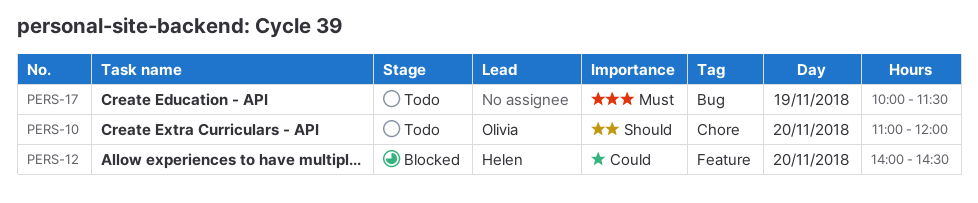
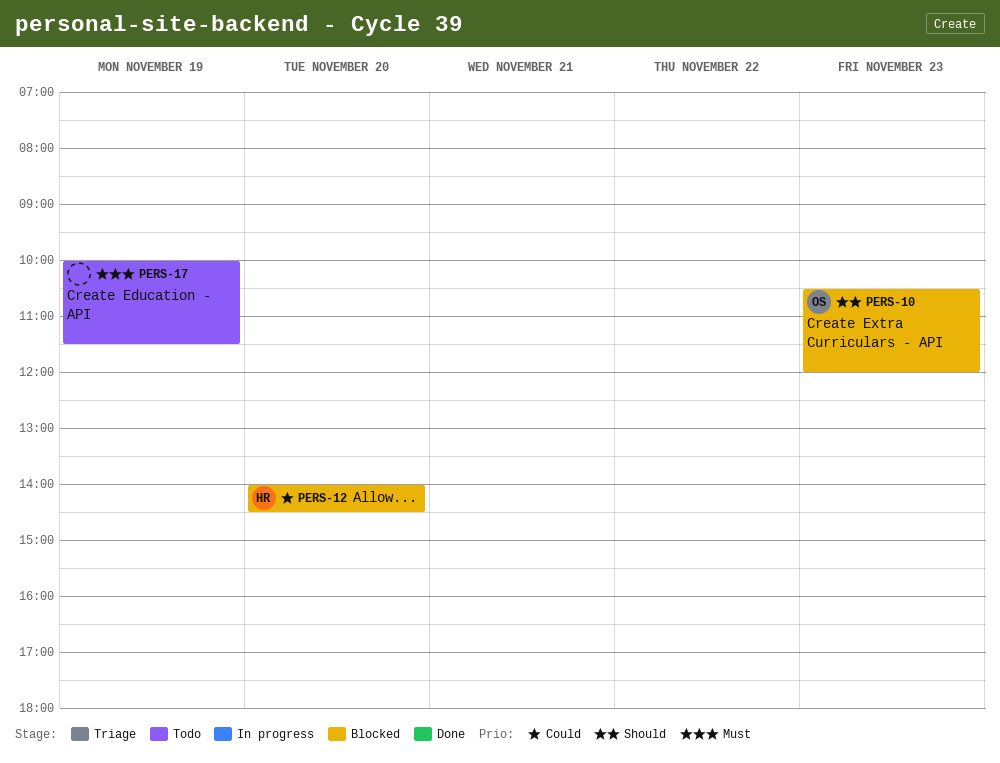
PERS-10, status: Todo -> Blocked
PERS-10, day: Nov 20 -> Nov 23
PERS-10, begins: 11:00 -> 10:30

